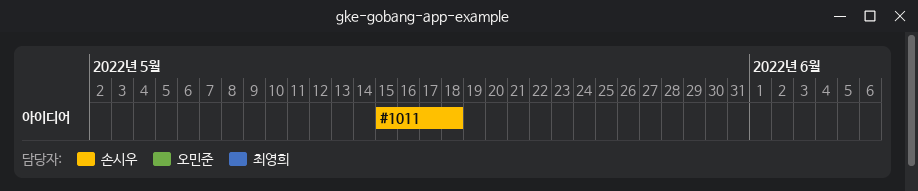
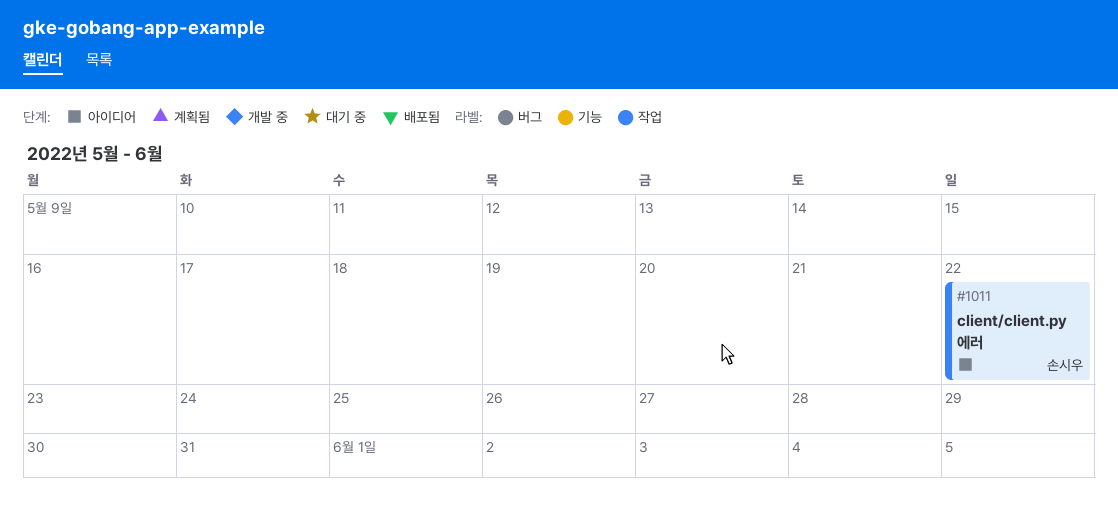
#1011, due: May 18 -> May 22

